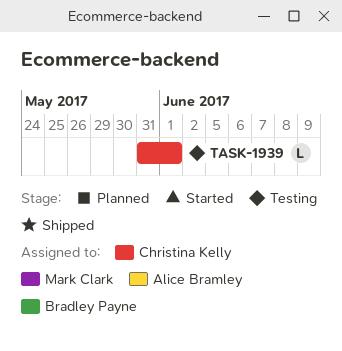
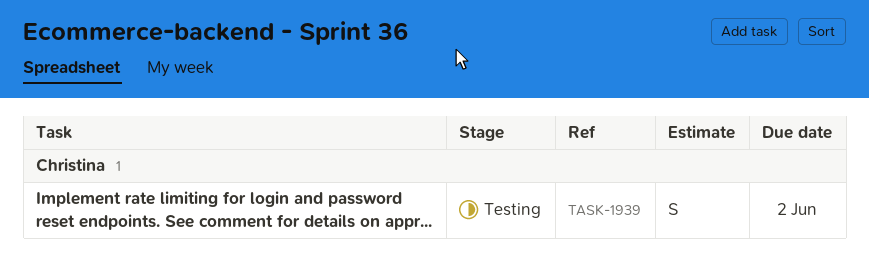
TASK-1939, estimate: L -> S
TASK-1939, due: Jun 1 -> Jun 2

